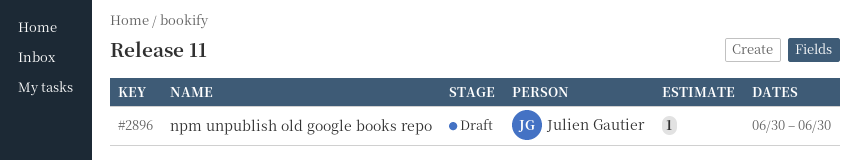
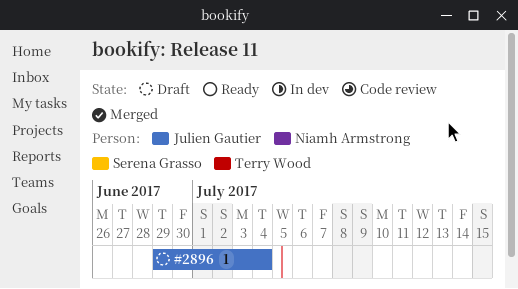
#2896, start: Jun 30 -> Jun 29
#2896, due: Jun 30 -> Jul 4

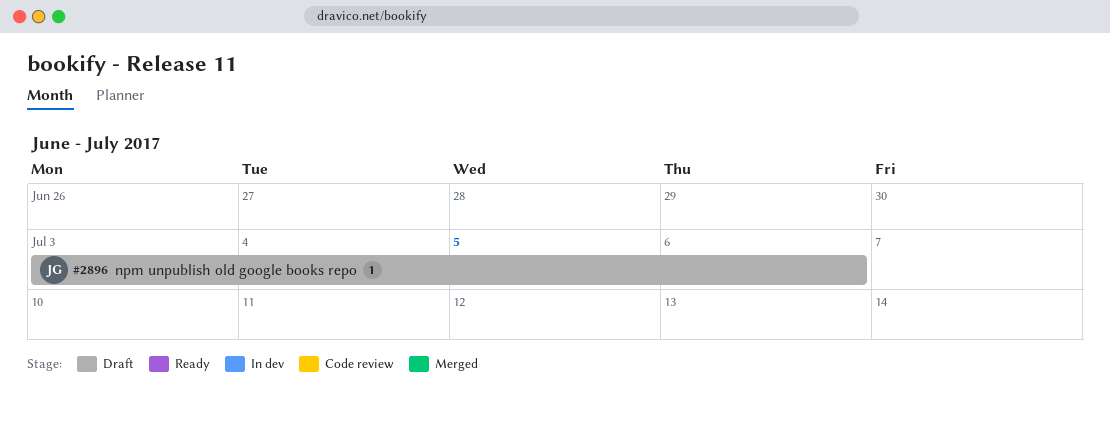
#2896, start: Jun 29 -> Jul 3
#2896, due: Jul 4 -> Jul 6

